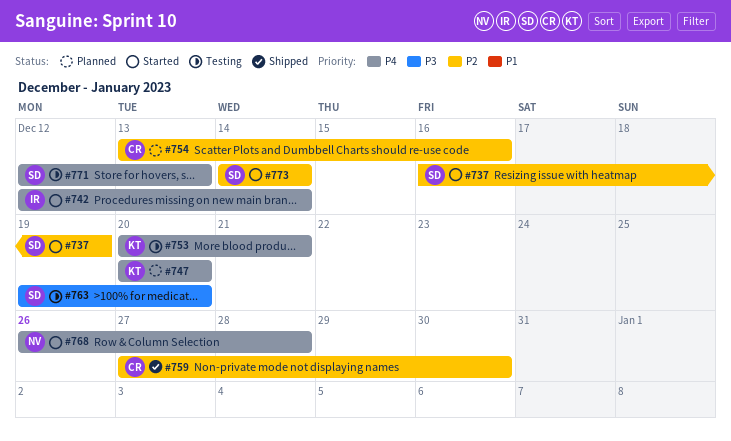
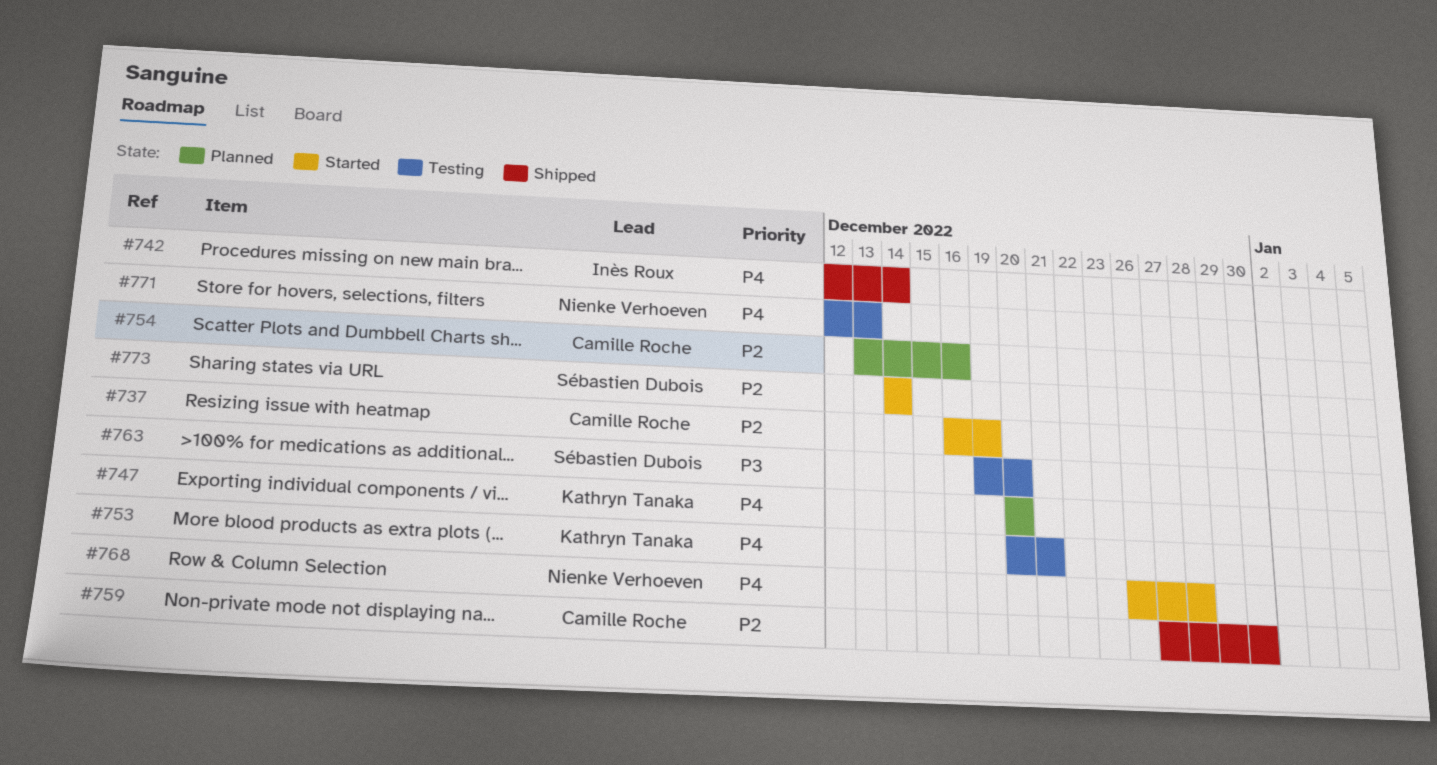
#737, owner: Sébastien Dubois -> Camille Roche
#742, status: Started -> Shipped
#771, owner: Sébastien Dubois -> Nienke Verhoeven

